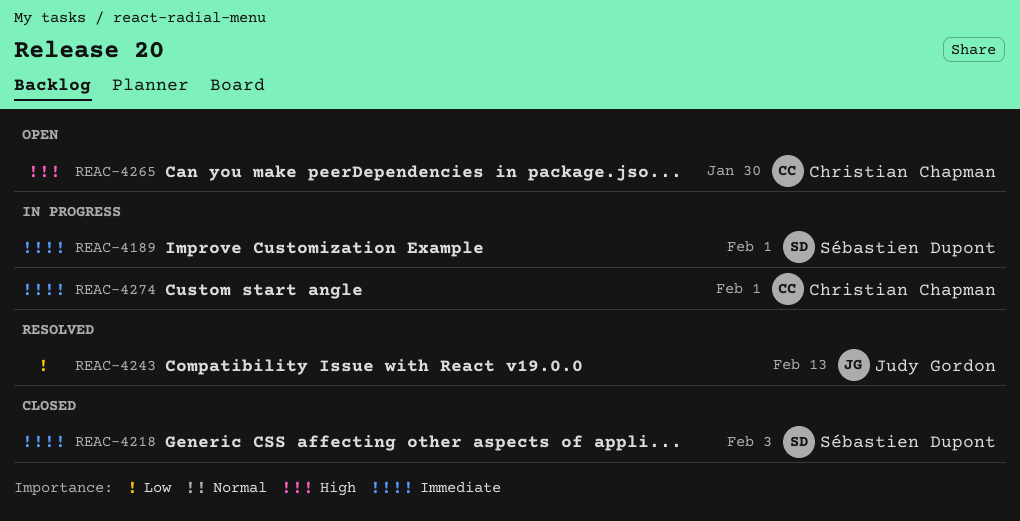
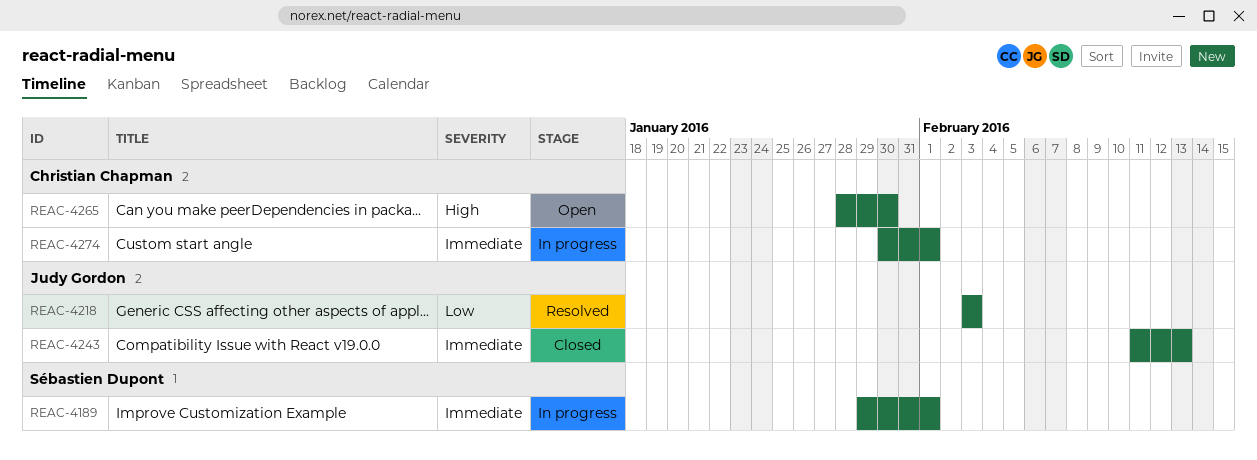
REAC-4218, status: Closed -> Resolved
REAC-4218, owner: Sébastien Dupont -> Judy Gordon
REAC-4218, priority: Immediate -> Low
REAC-4243, status: Resolved -> Closed
REAC-4243, priority: Low -> Immediate

